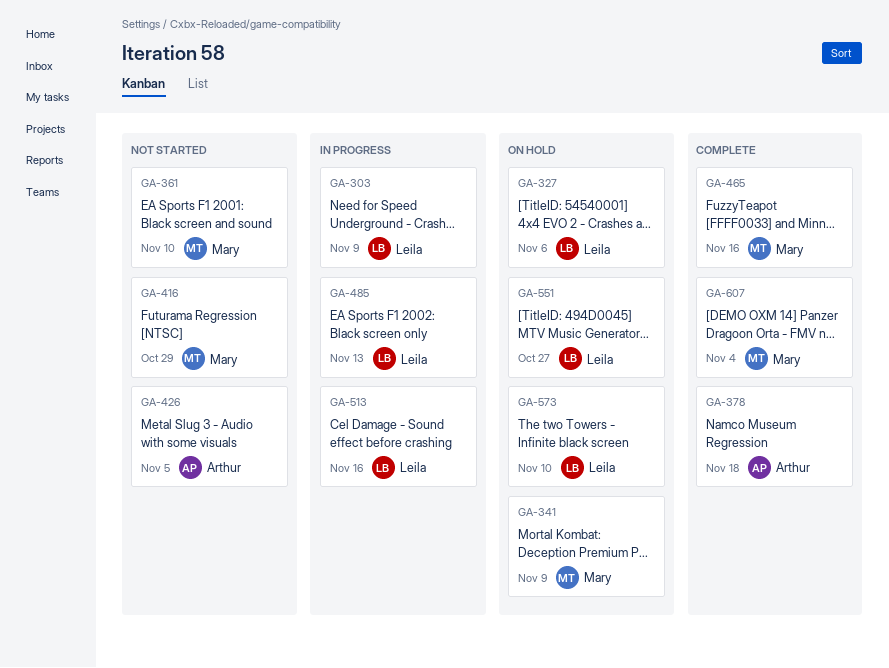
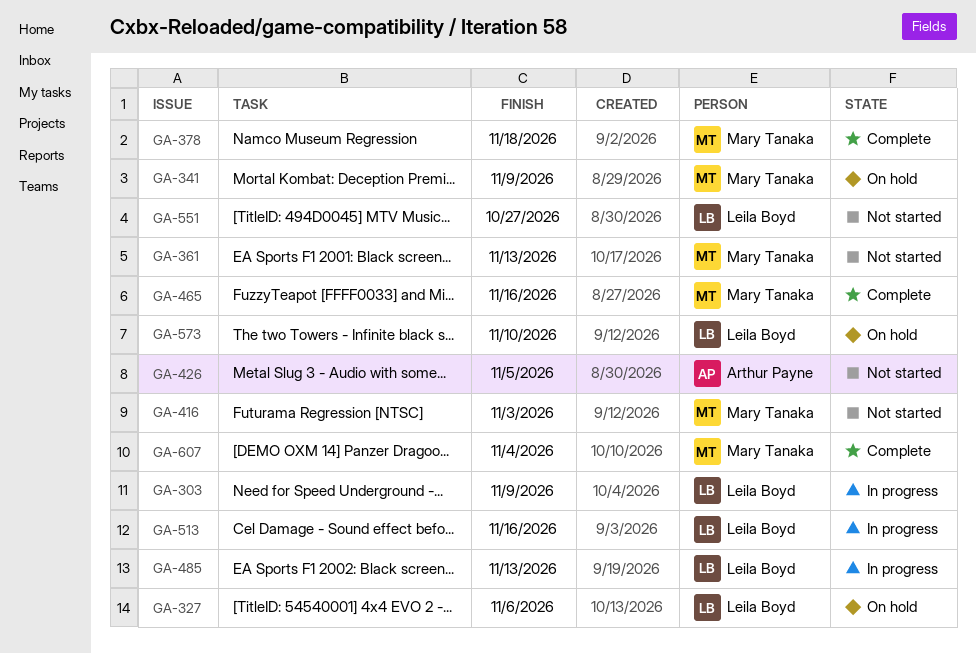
GA-361, due: Nov 10 -> Nov 13
GA-378, owner: Arthur Payne -> Mary Tanaka
GA-416, due: Oct 29 -> Nov 3
GA-551, status: On hold -> Not started

